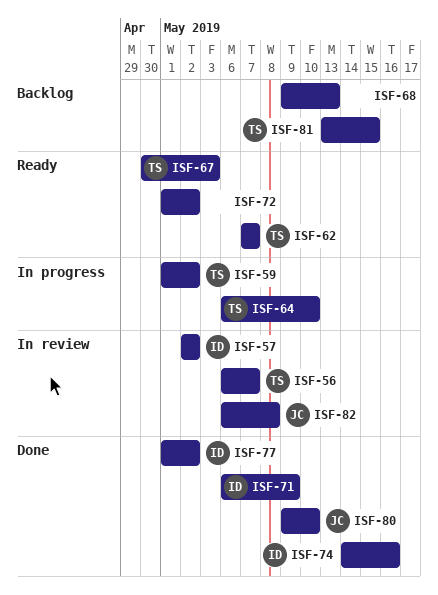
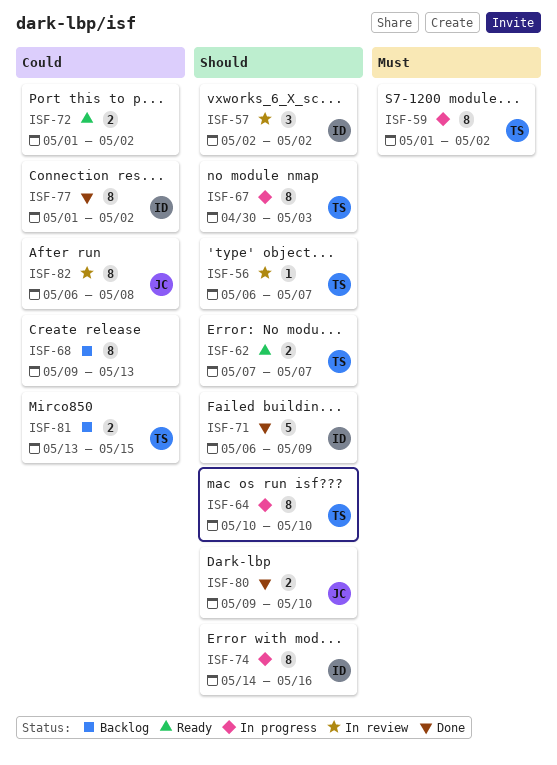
ISF-64, start: May 6 -> May 10
ISF-67, status: Ready -> In progress
ISF-74, status: Done -> In progress

